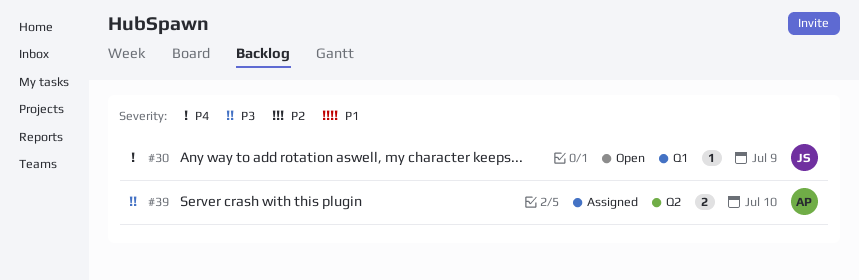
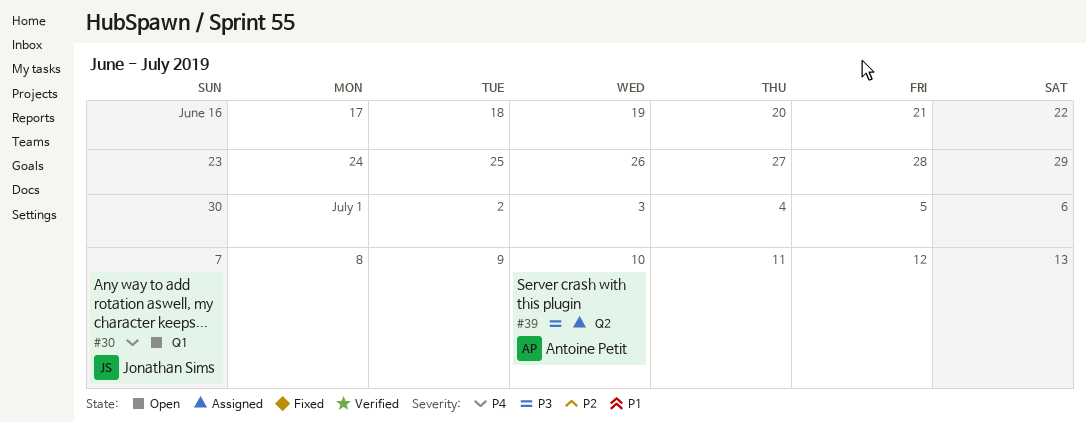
#30, due: Jul 9 -> Jul 7

